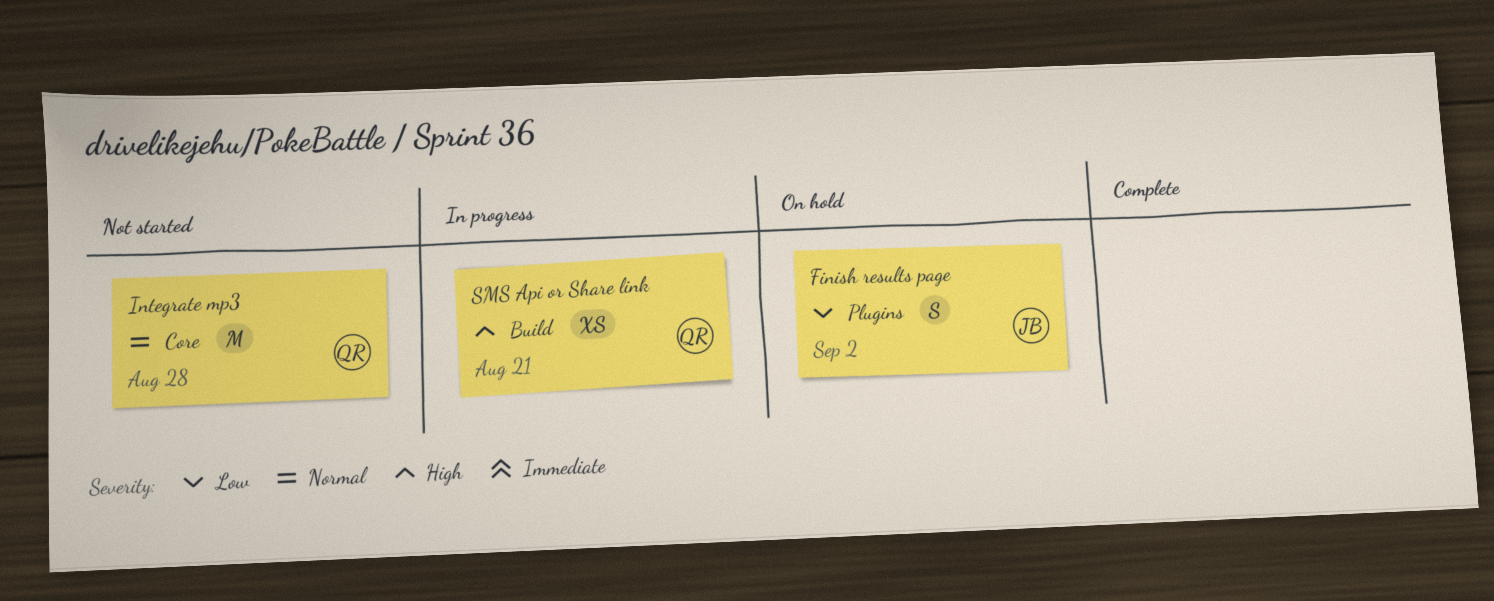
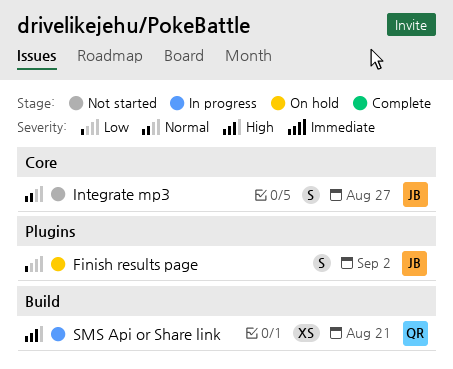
Integrate mp3, owner: QR -> JB
Integrate mp3, estimate: M -> S
Integrate mp3, due: Aug 28 -> Aug 27

